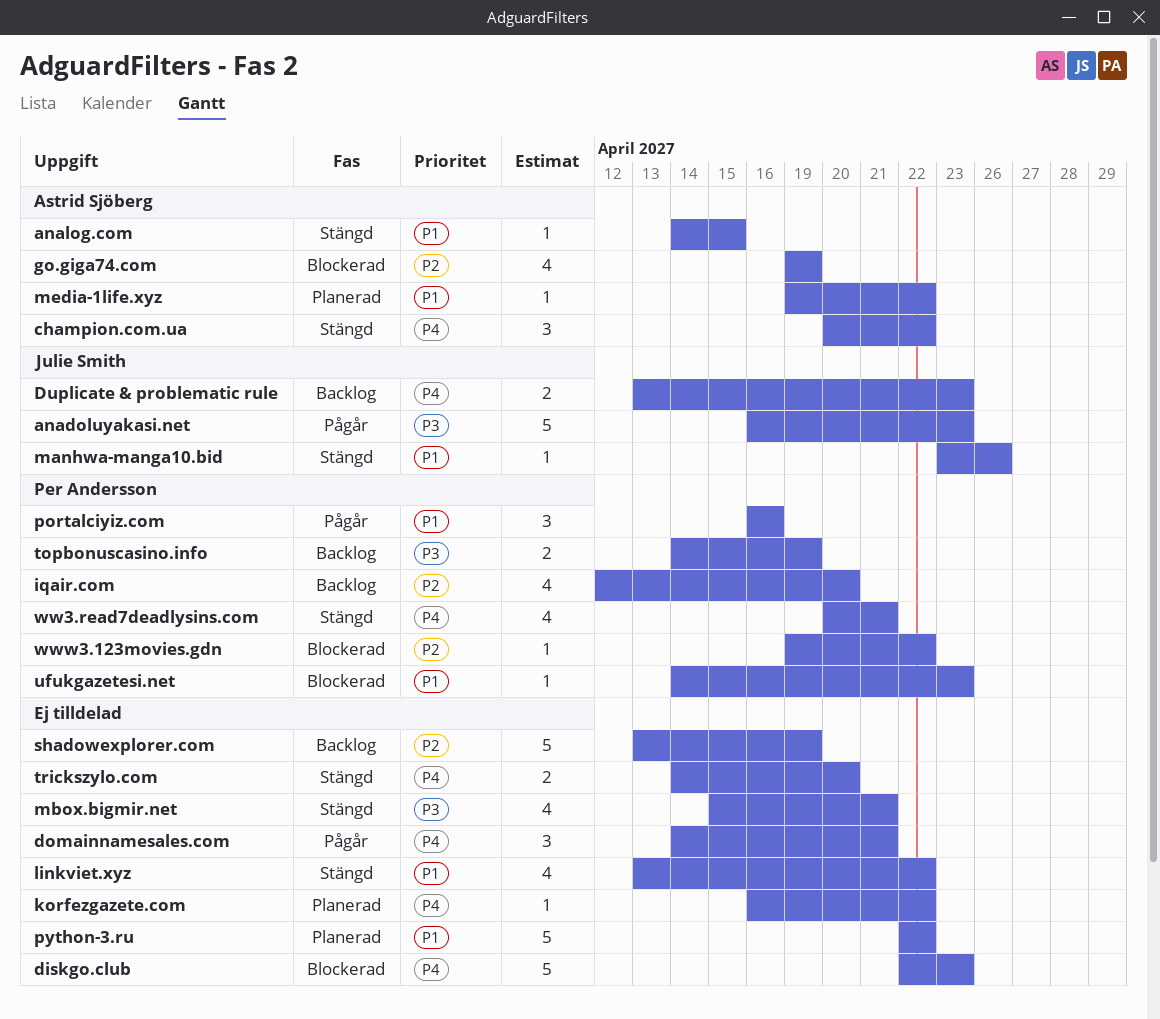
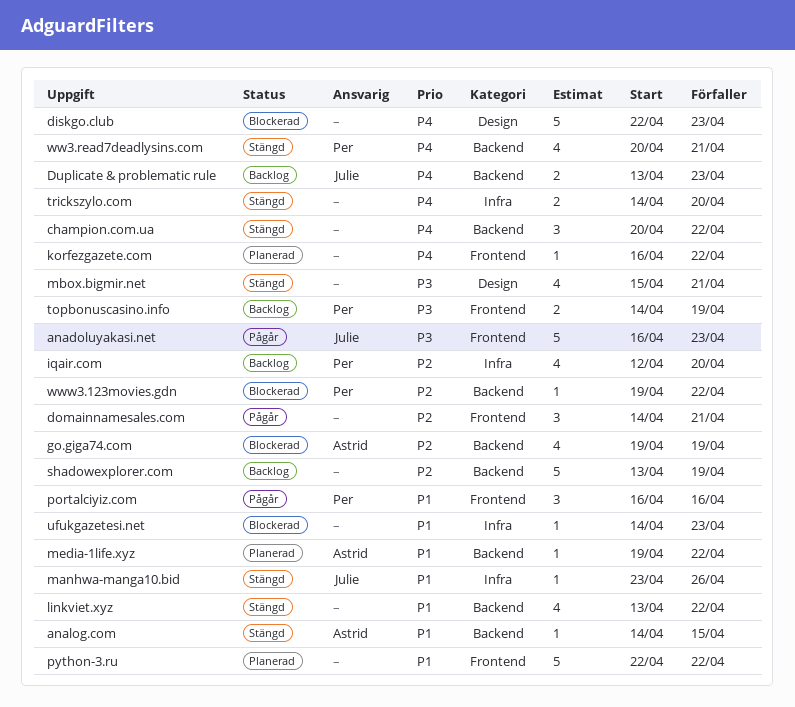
champion.com.ua, owner: Astrid Sjöberg -> none
domainnamesales.com, priority: P4 -> P2
ufukgazetesi.net, owner: Per Andersson -> none

